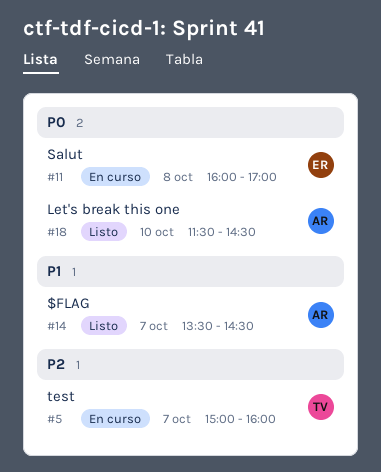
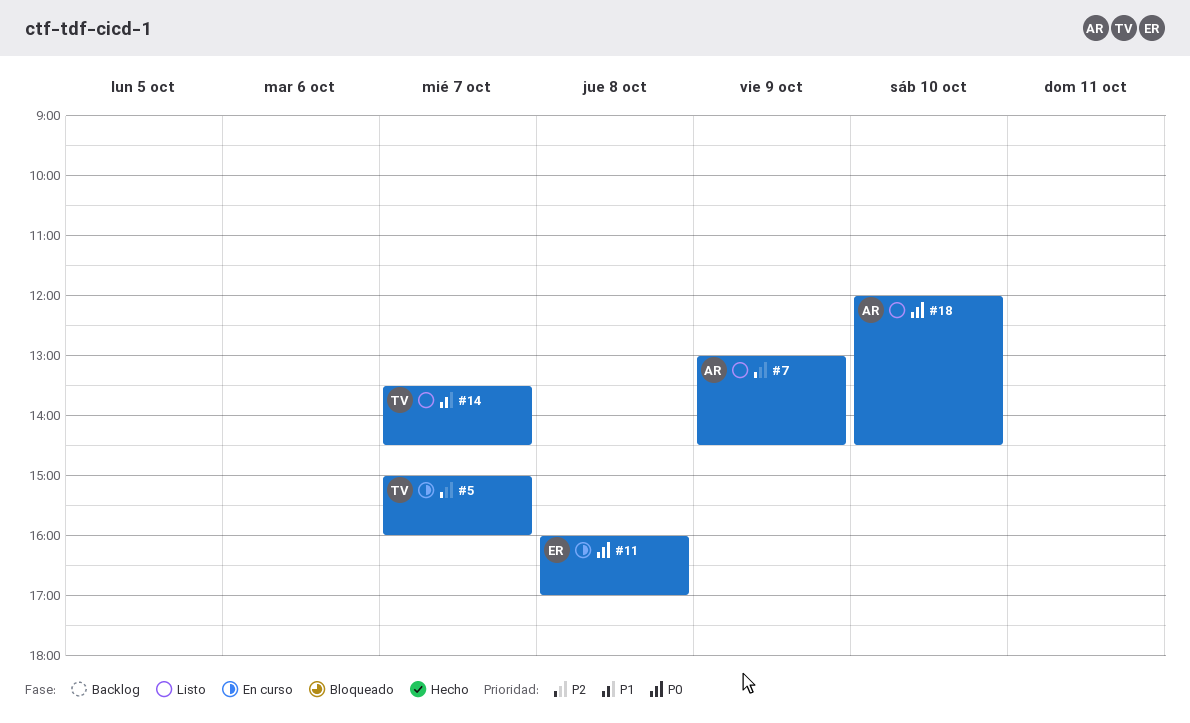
#7: none -> present
#14, owner: AR -> TV
#18, begins: 11:30 -> 12:00

